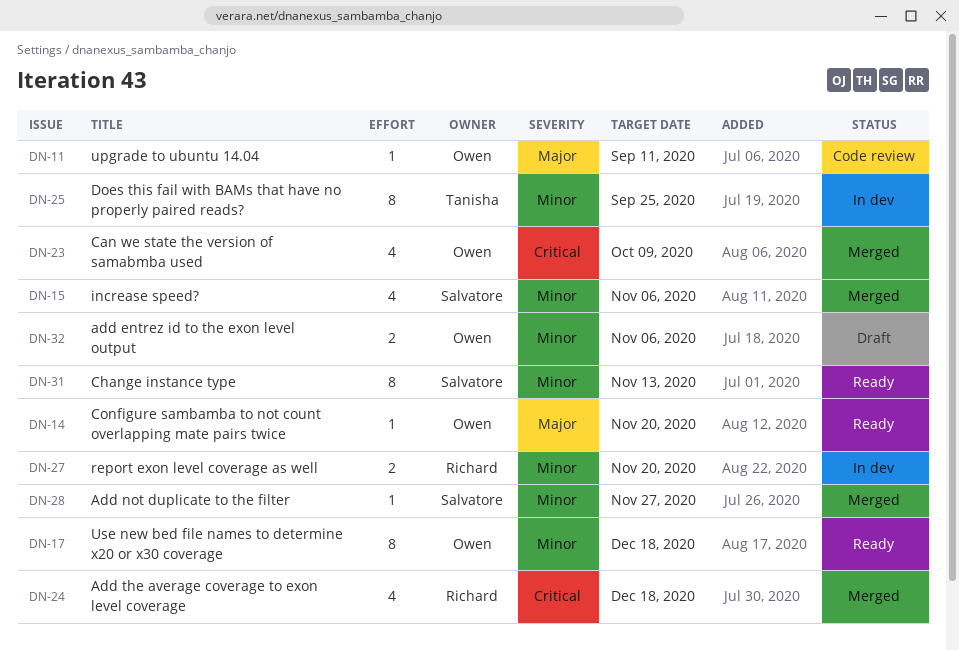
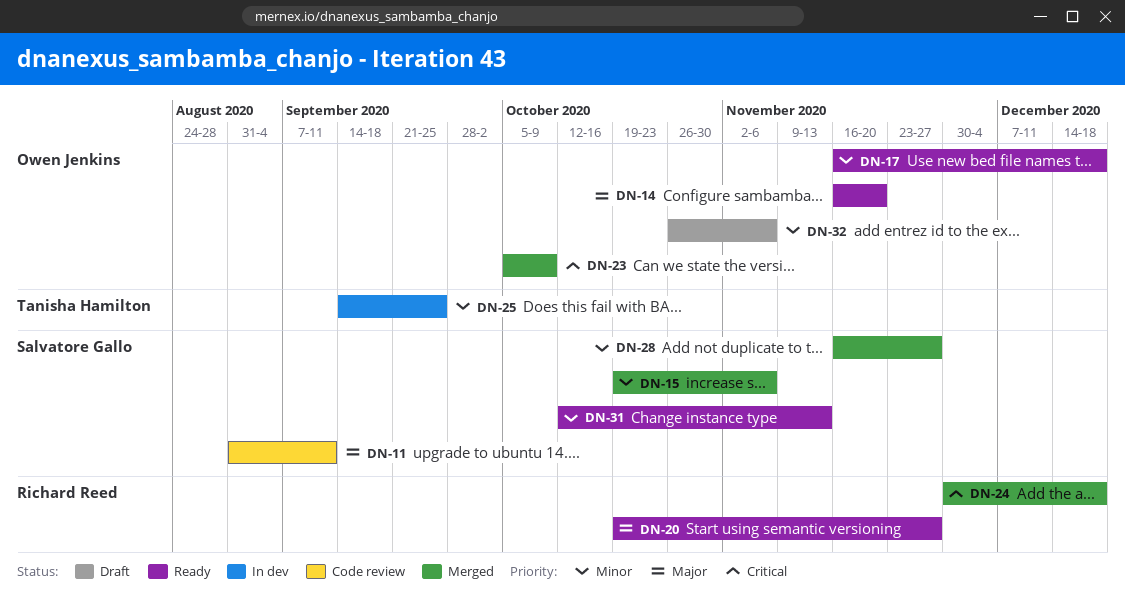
DN-11, owner: Owen Jenkins -> Salvatore Gallo
DN-20: none -> present
DN-27: present -> none

